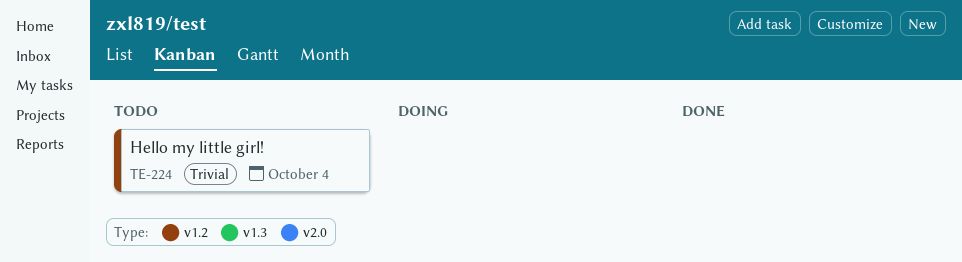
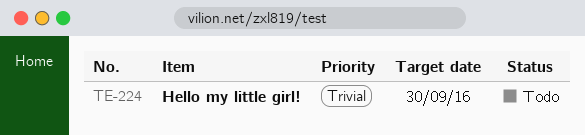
TE-224, due: Oct 4 -> Sep 30

